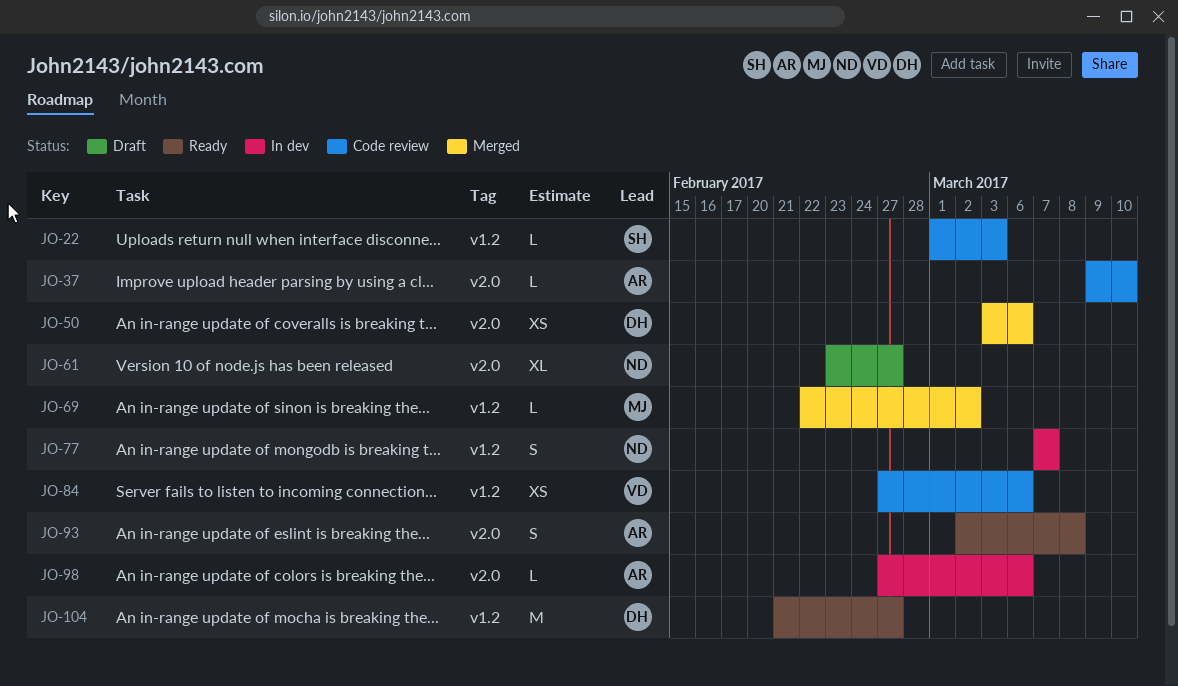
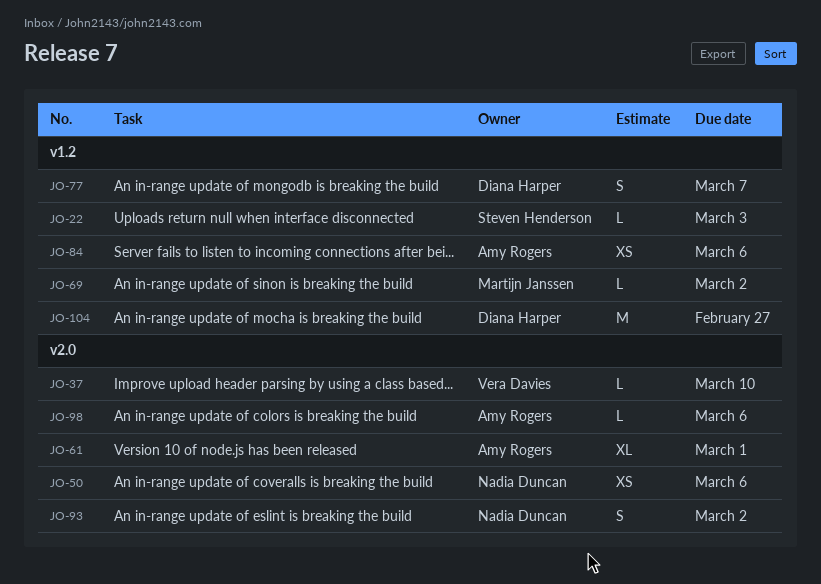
JO-37, owner: Amy Rogers -> Vera Davies
JO-50, owner: Diana Harper -> Nadia Duncan
JO-61, owner: Nadia Duncan -> Amy Rogers
JO-61, due: Feb 27 -> Mar 1
JO-77, owner: Nadia Duncan -> Diana Harper
JO-84, owner: Vera Davies -> Amy Rogers
JO-93, owner: Amy Rogers -> Nadia Duncan
JO-93, due: Mar 8 -> Mar 2

